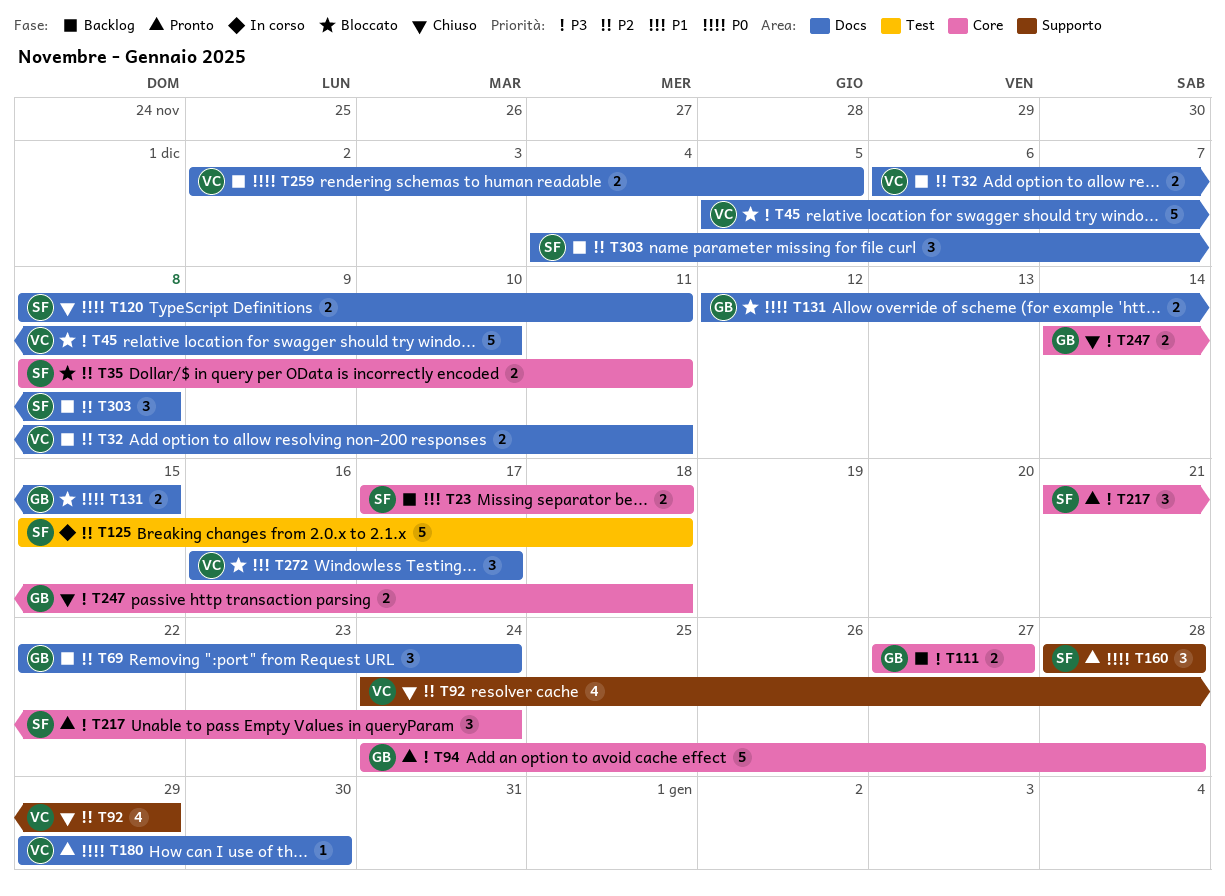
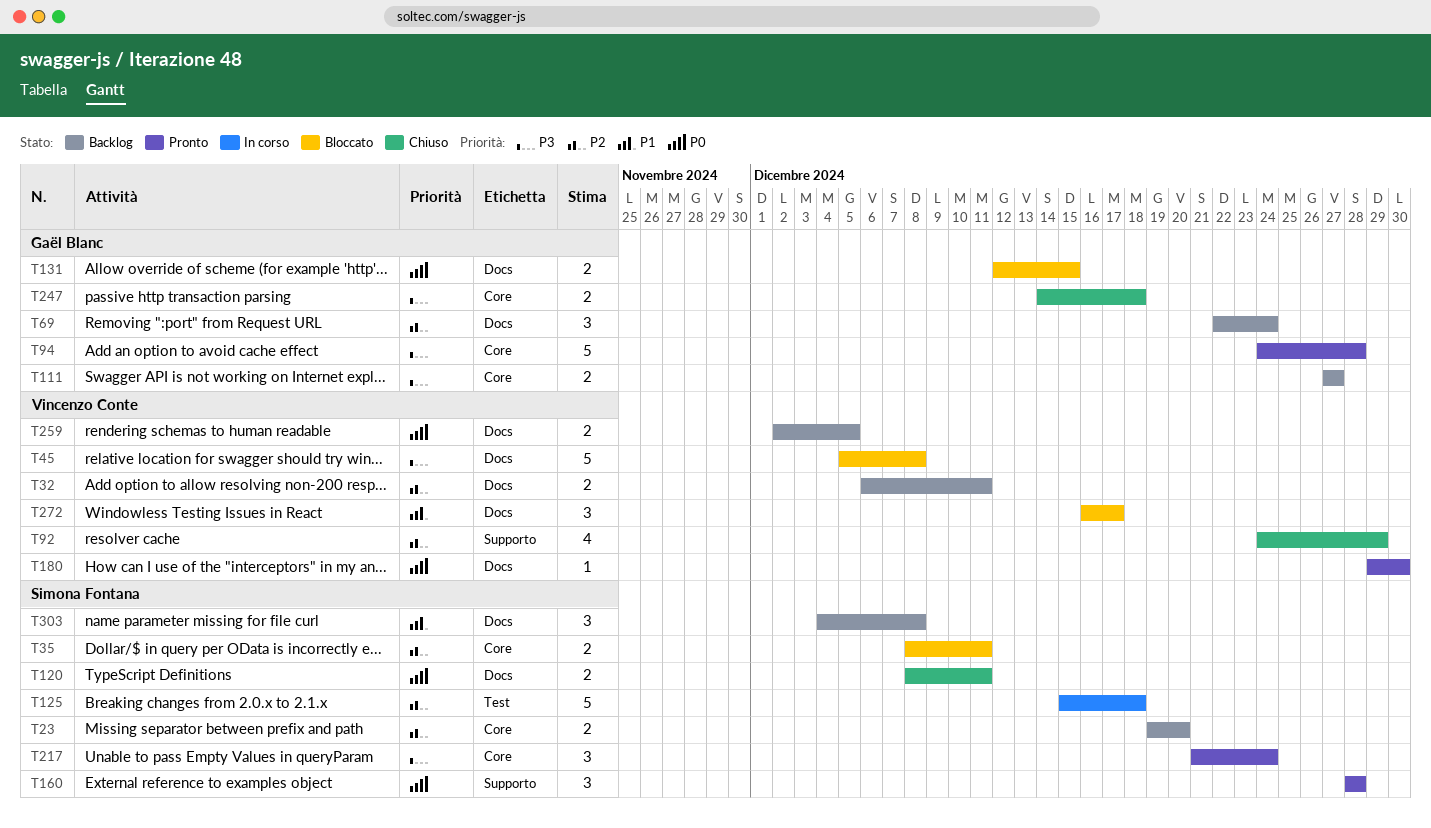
T23, priority: P1 -> P2
T23, start: Dec 17 -> Dec 19
T23, due: Dec 18 -> Dec 20
T45, due: Dec 10 -> Dec 8
T303, priority: P2 -> P1

